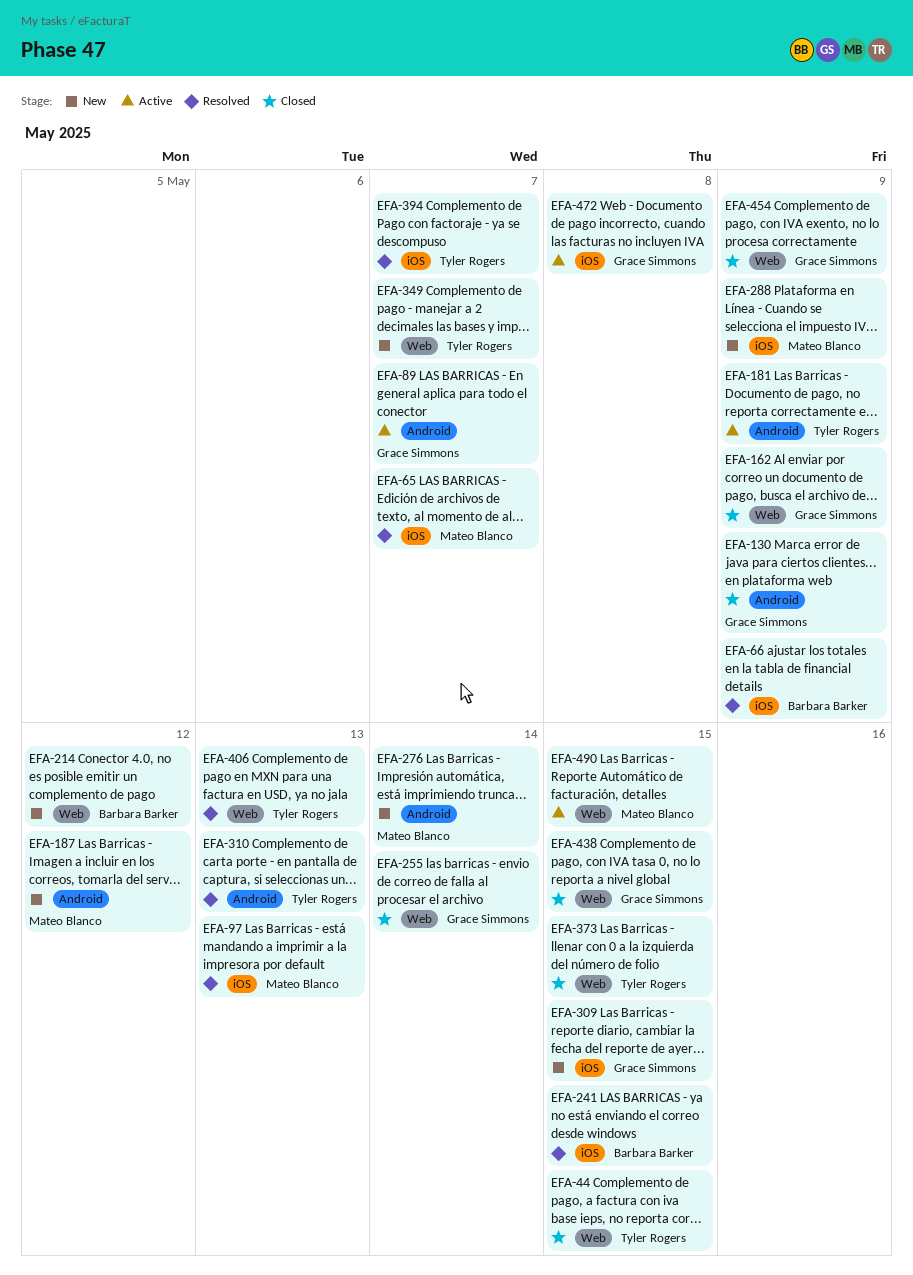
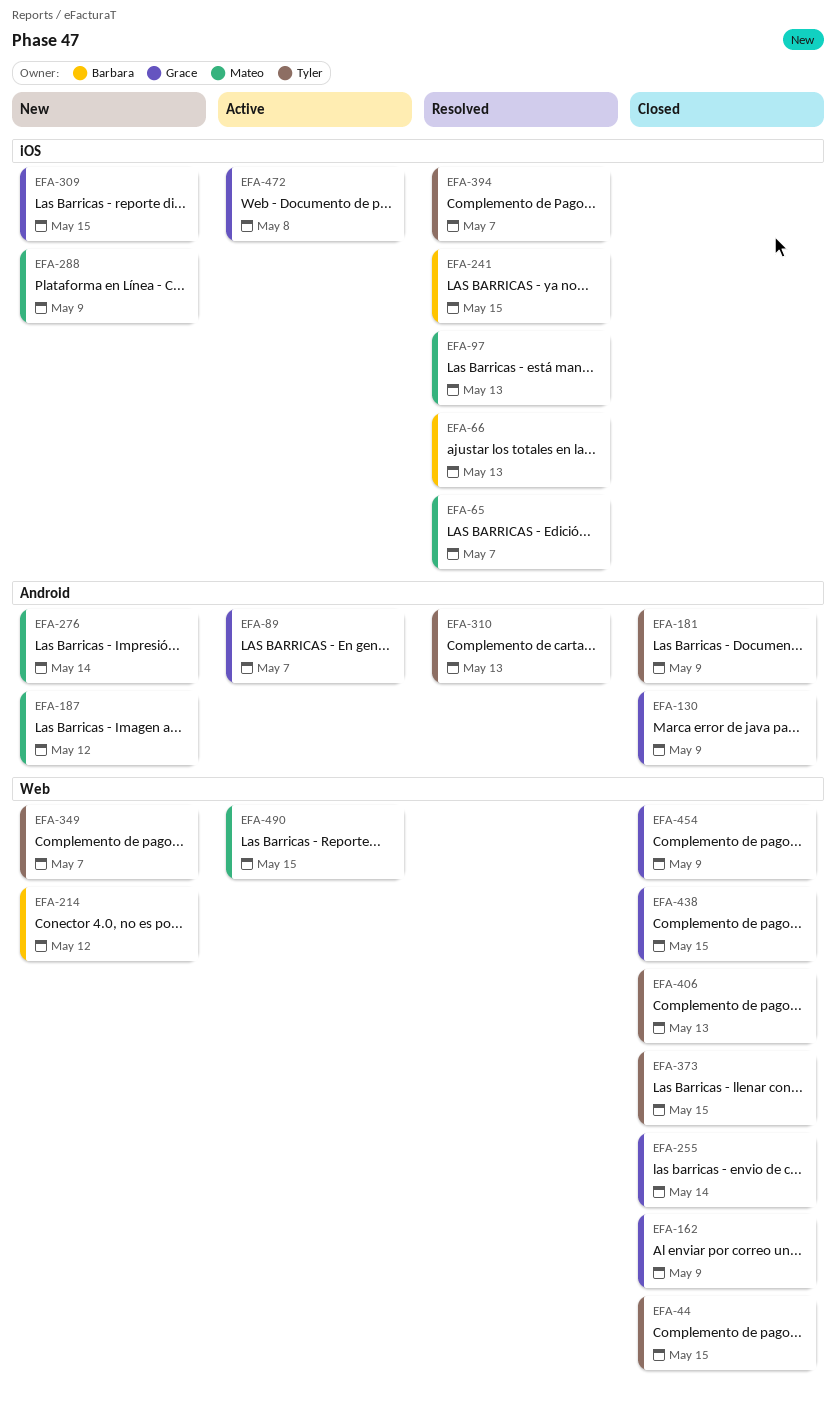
EFA-66, due: May 9 -> May 13
EFA-181, status: Active -> Closed
EFA-406, status: Resolved -> Closed

